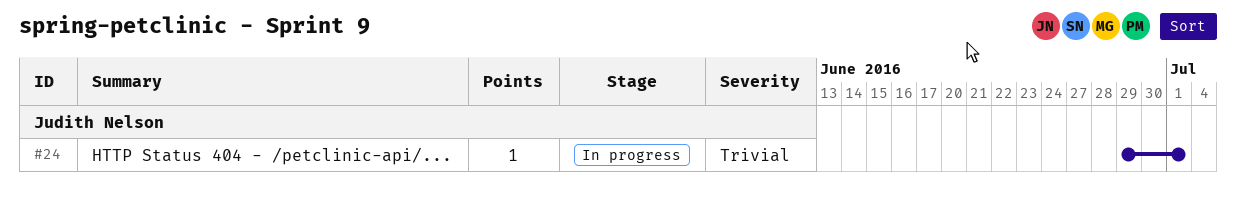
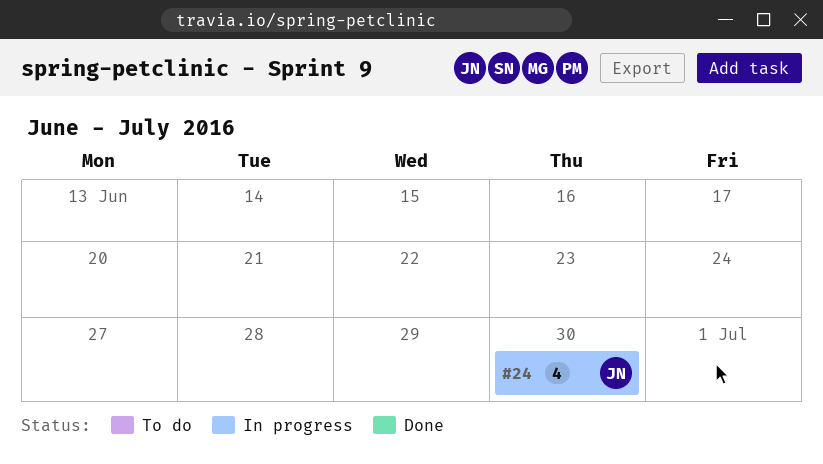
#24, estimate: 1 -> 4
#24, due: Jul 1 -> Jun 30

